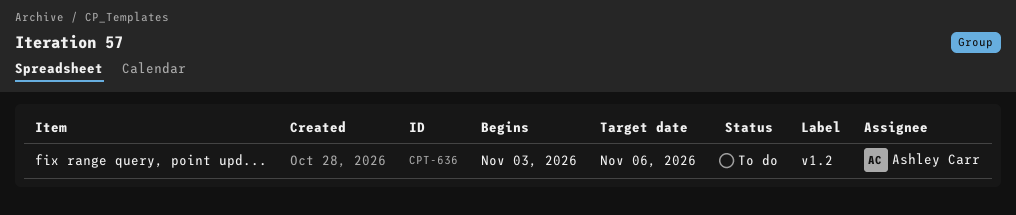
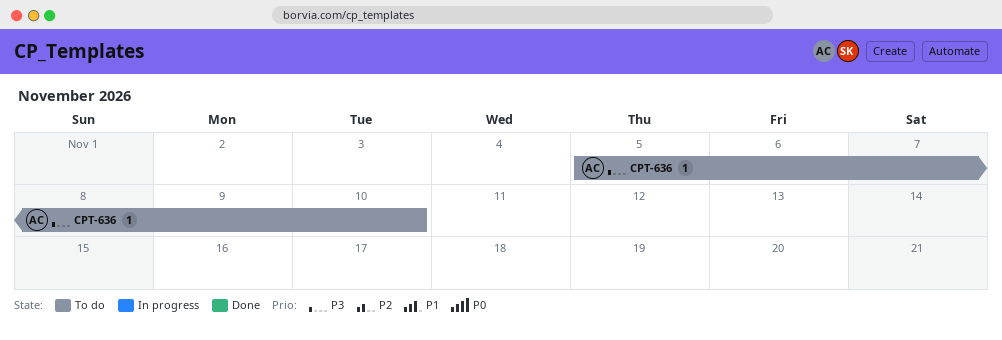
CPT-636, start: Nov 3 -> Nov 5
CPT-636, due: Nov 6 -> Nov 10

